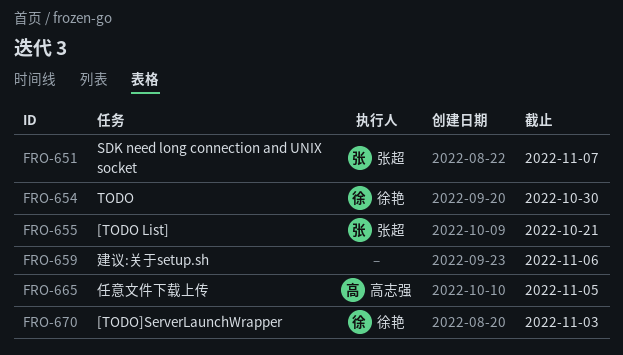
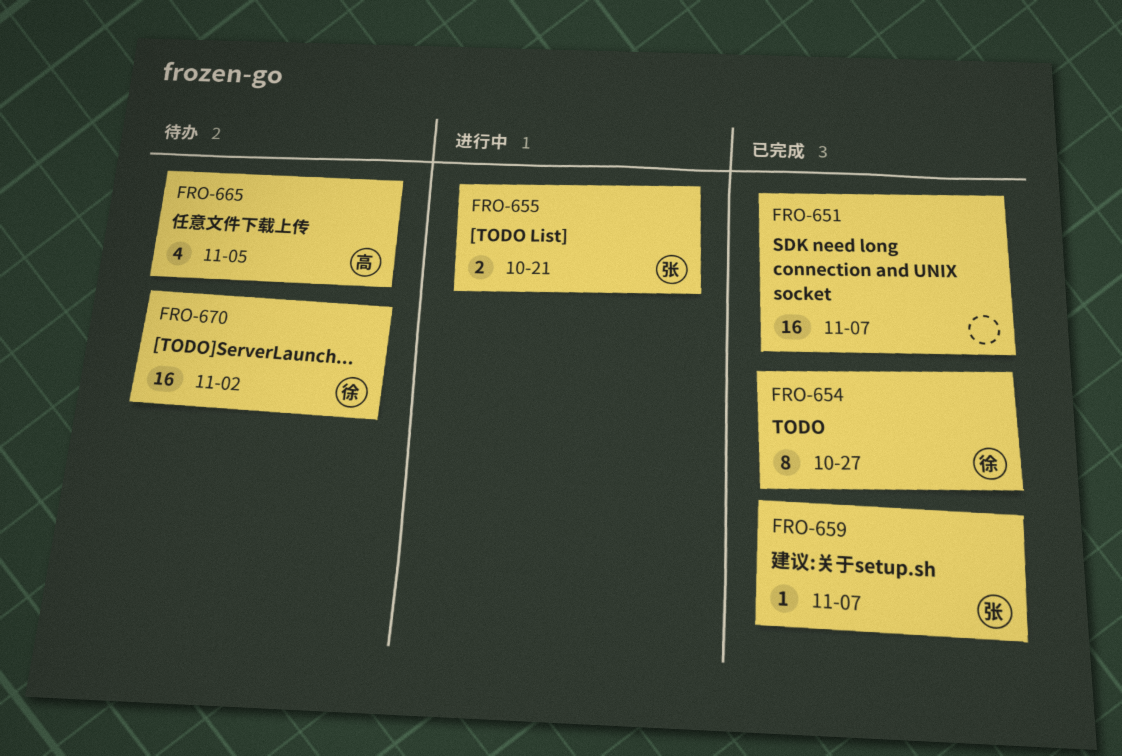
FRO-651, owner: 张超 -> none
FRO-654, due: Oct 30 -> Oct 27
FRO-659, owner: none -> 张超
FRO-659, due: Nov 6 -> Nov 7
FRO-670, due: Nov 3 -> Nov 2

